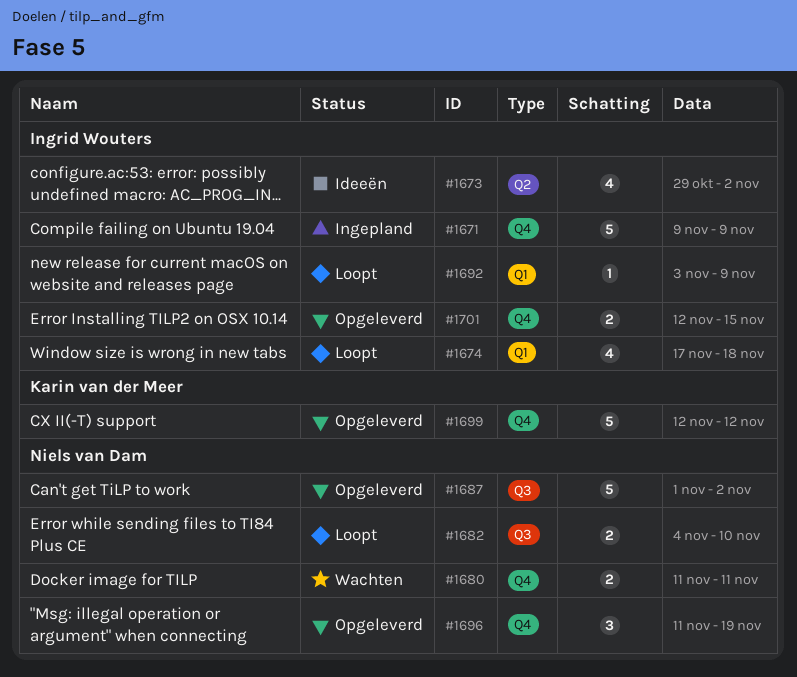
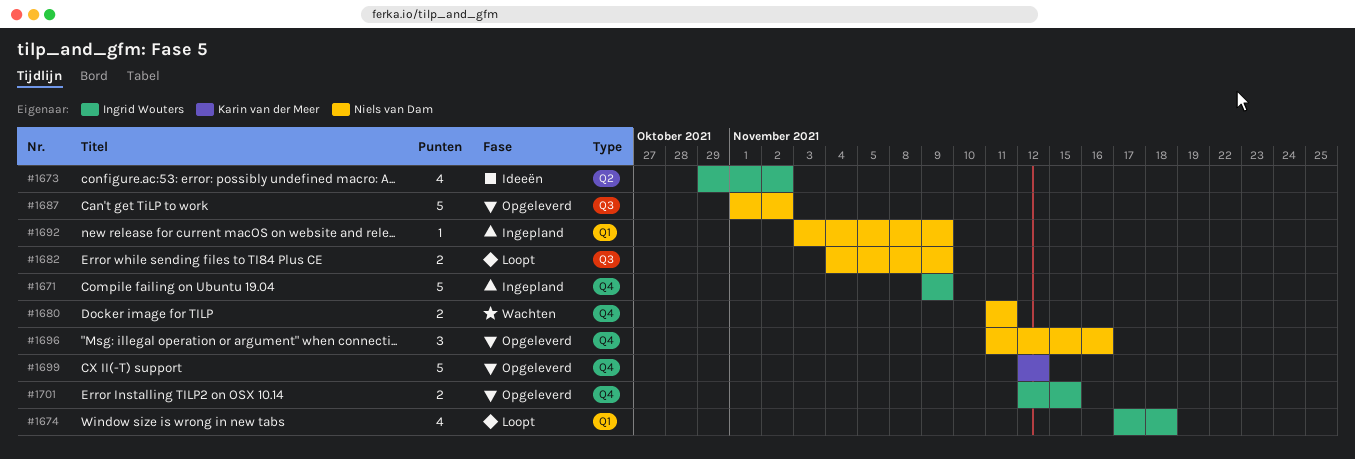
#1682, due: Nov 10 -> Nov 9
#1692, status: Loopt -> Ingepland
#1692, owner: Ingrid Wouters -> Niels van Dam
#1696, due: Nov 19 -> Nov 16

